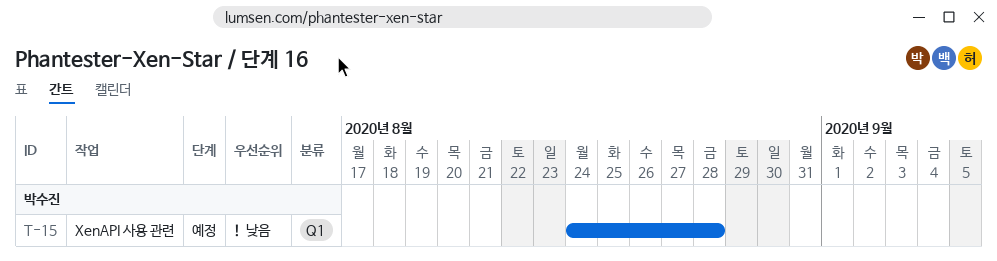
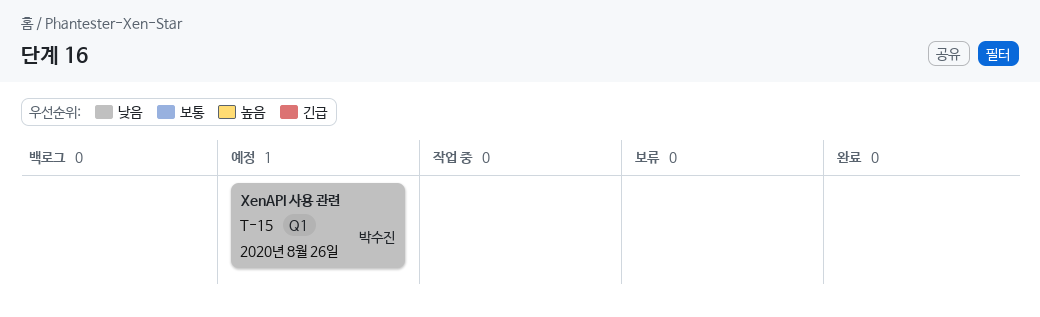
T-15, due: Aug 28 -> Aug 26

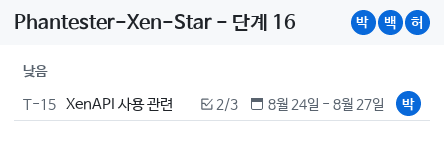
T-15, due: Aug 26 -> Aug 27

